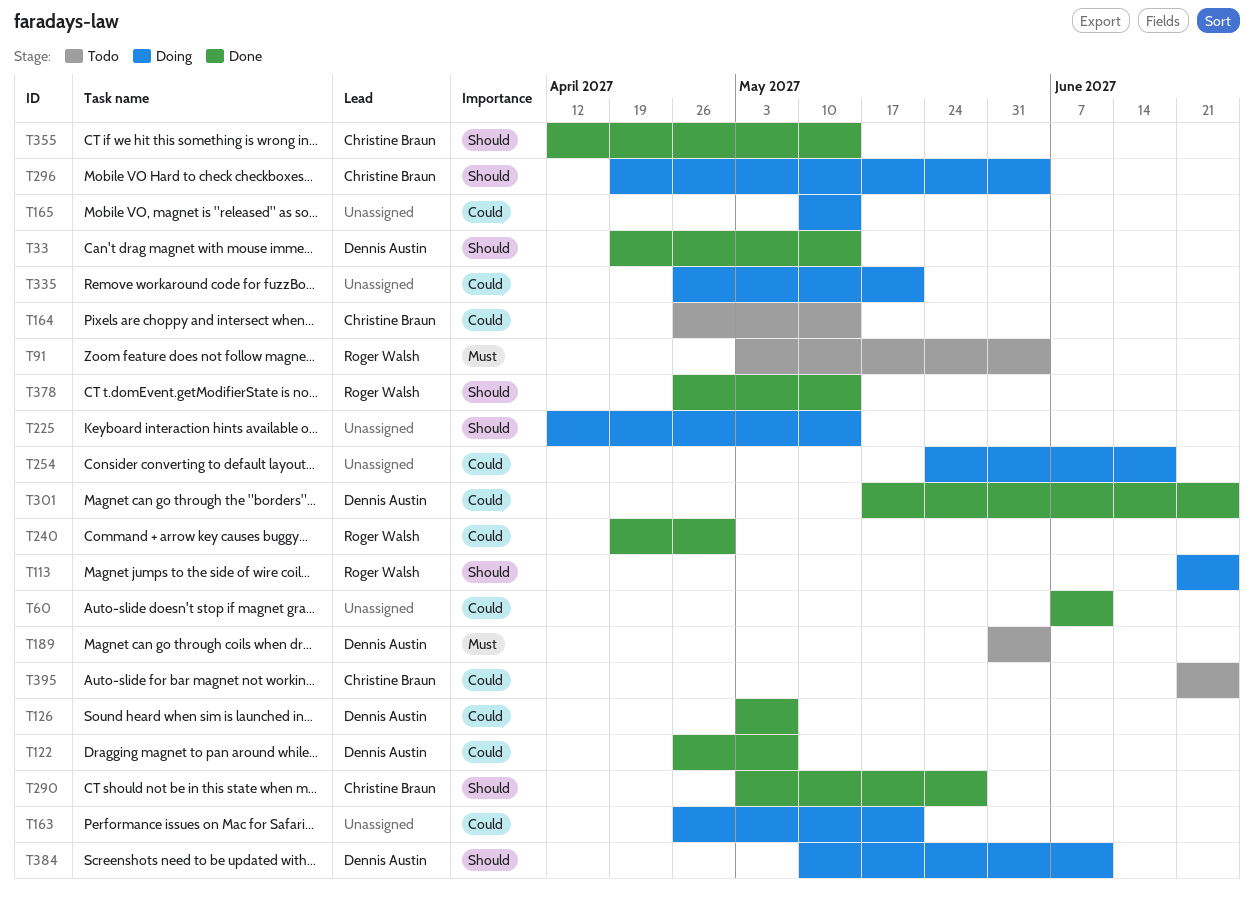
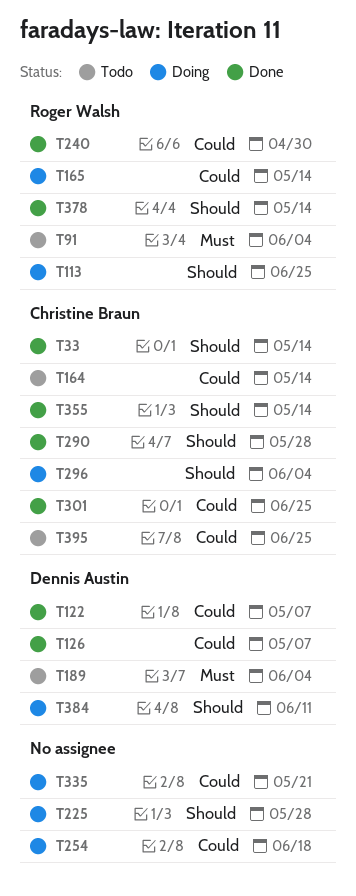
T33, owner: Dennis Austin -> Christine Braun
T60: present -> none
T163: present -> none
T165, owner: none -> Roger Walsh
T225, due: May 14 -> May 28
T301, owner: Dennis Austin -> Christine Braun

